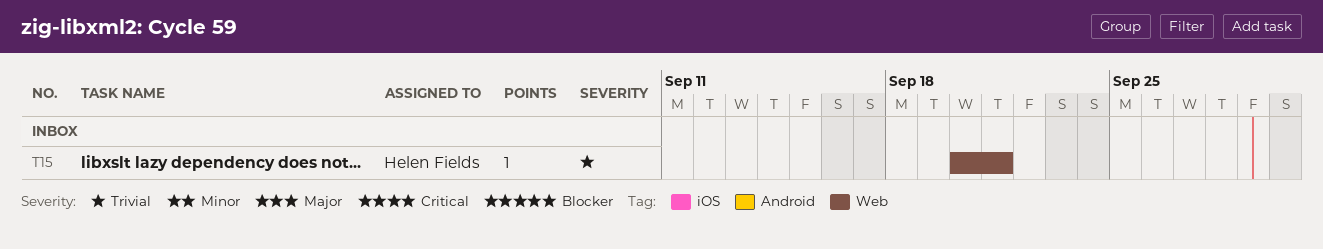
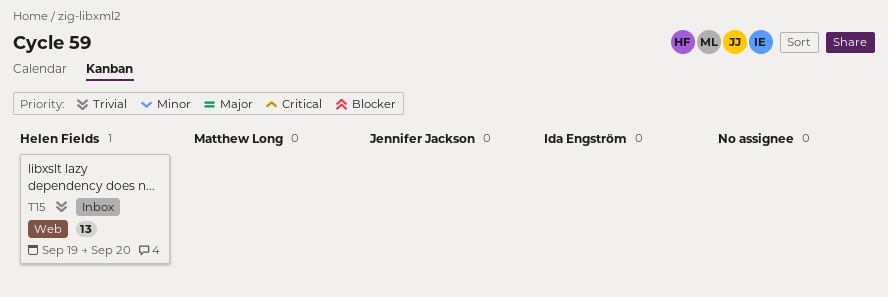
T15, estimate: 1 -> 13
T15, start: Sep 20 -> Sep 19
T15, due: Sep 21 -> Sep 20

